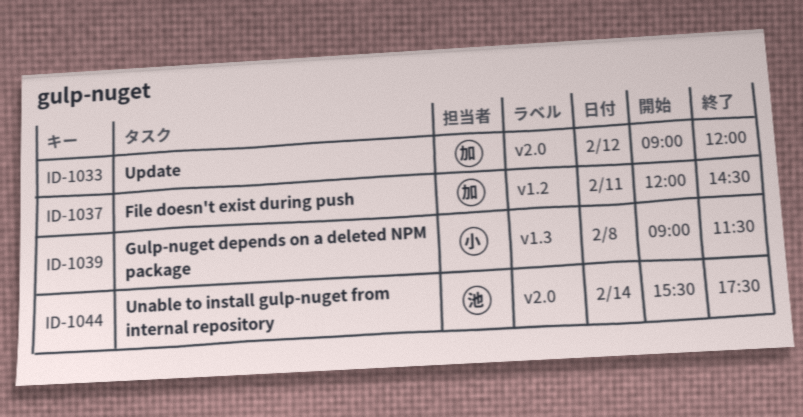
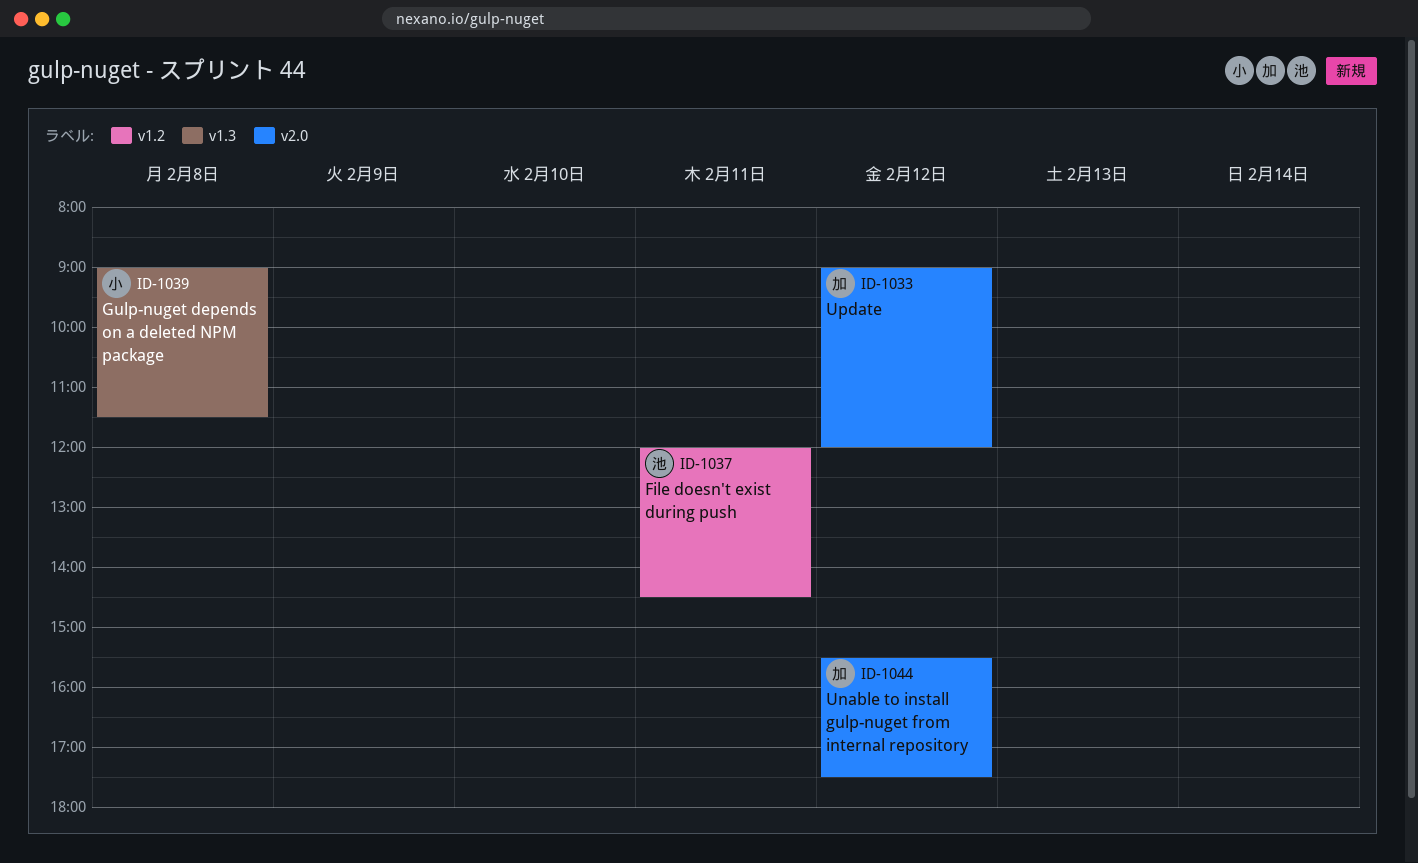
ID-1037, owner: 加 -> 池
ID-1044, owner: 池 -> 加
ID-1044, day: Feb 14 -> Feb 12

